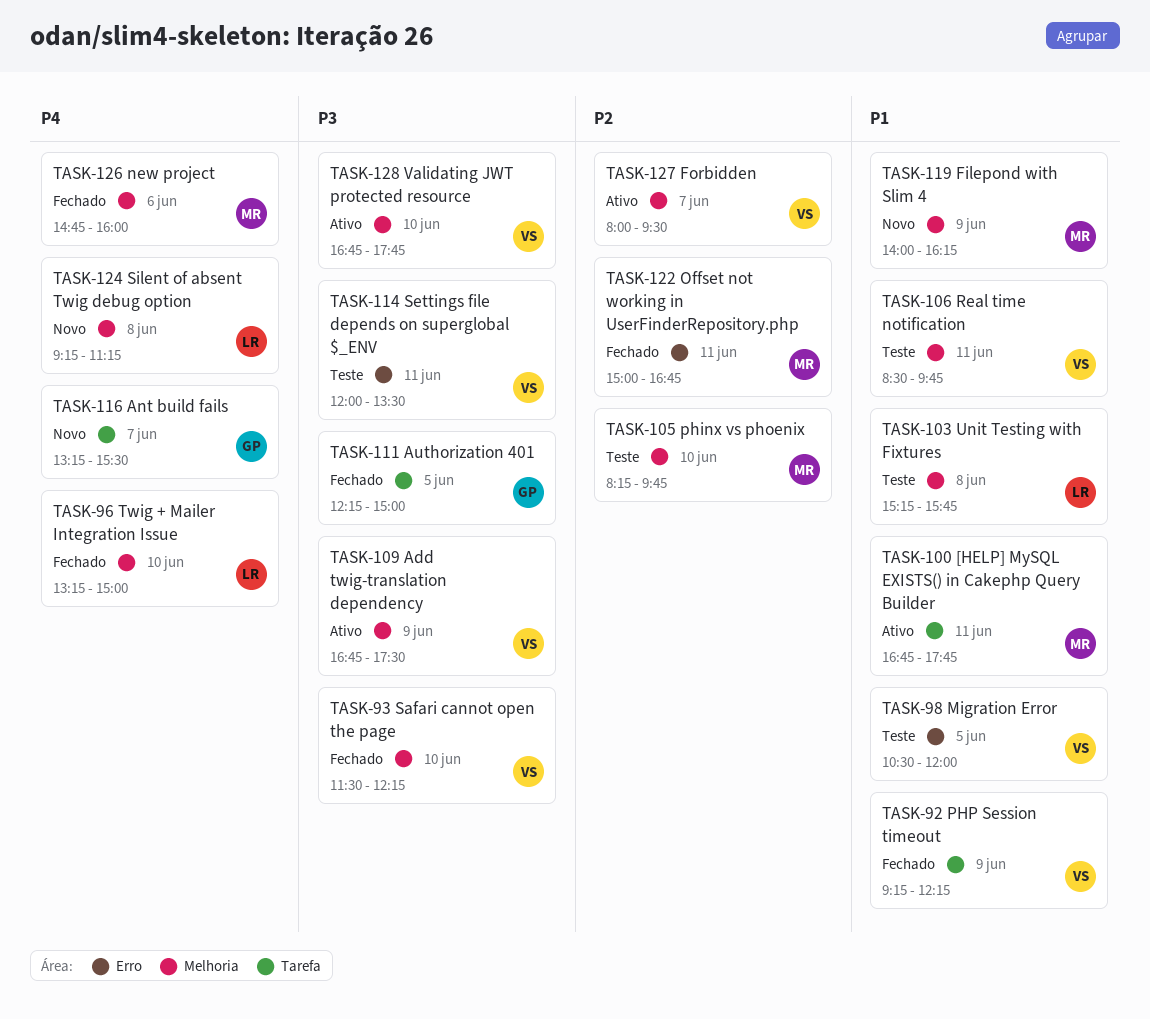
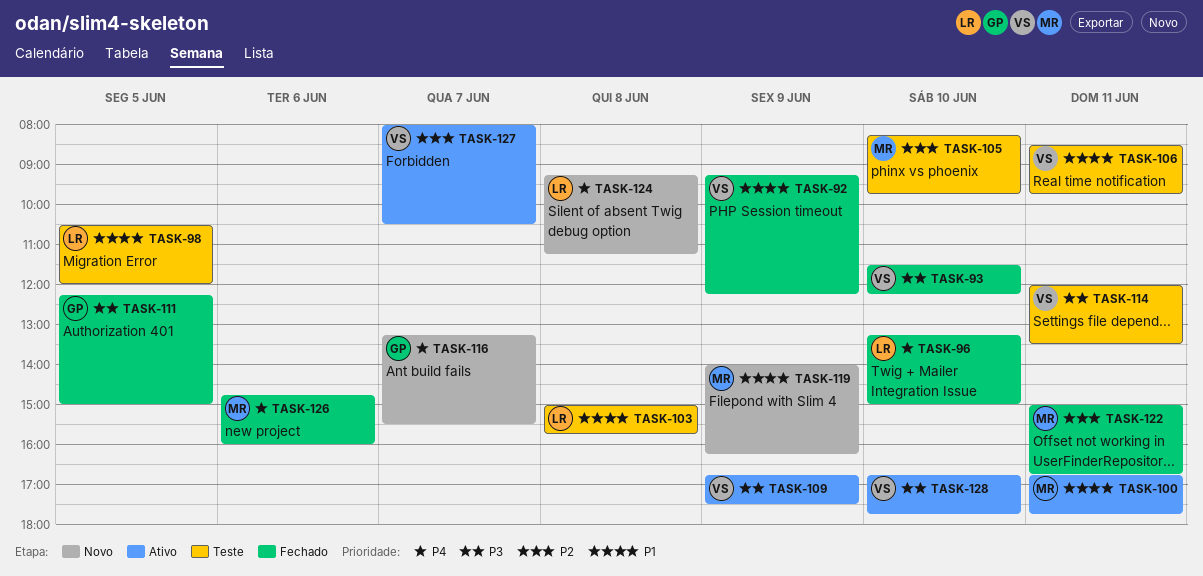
TASK-98, owner: VS -> LR
TASK-103, begins: 15:15 -> 15:00
TASK-127, ends: 09:30 -> 10:30

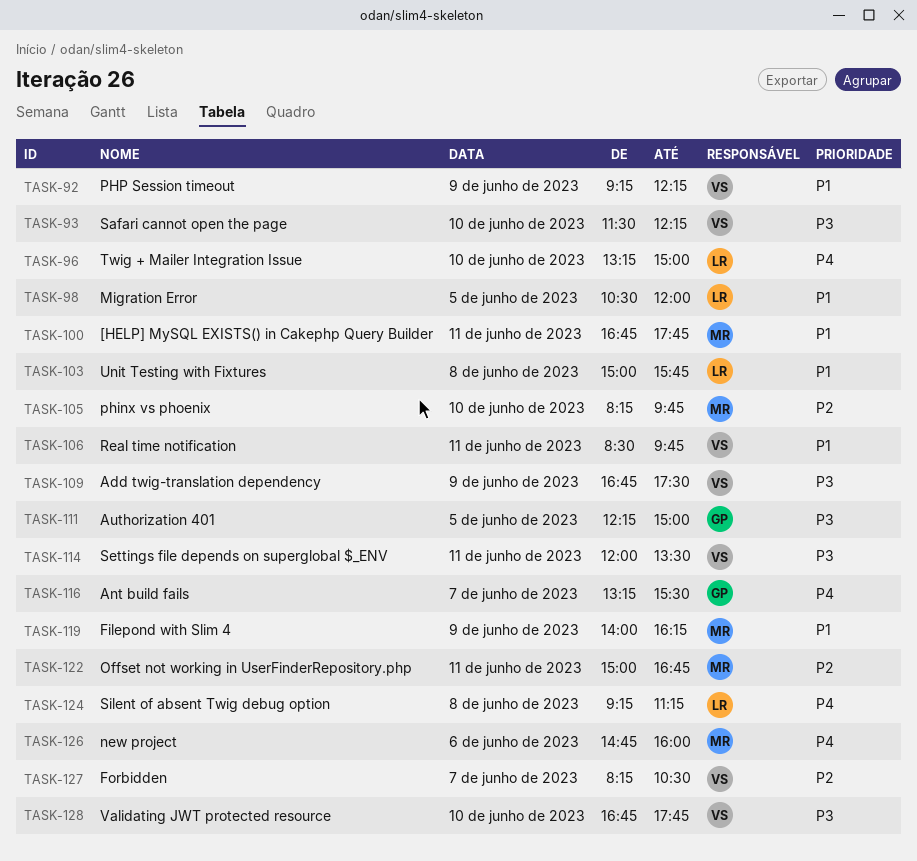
TASK-127, begins: 08:00 -> 08:15

